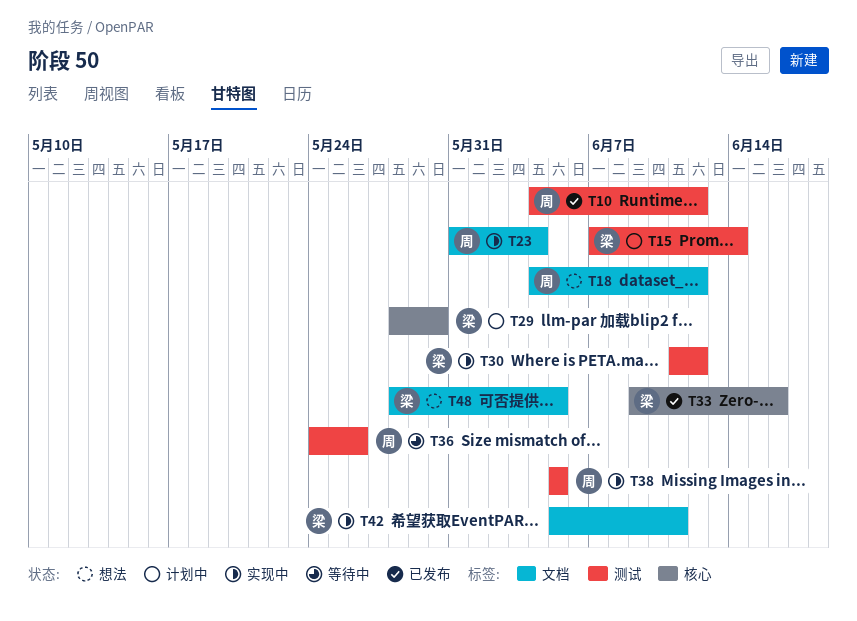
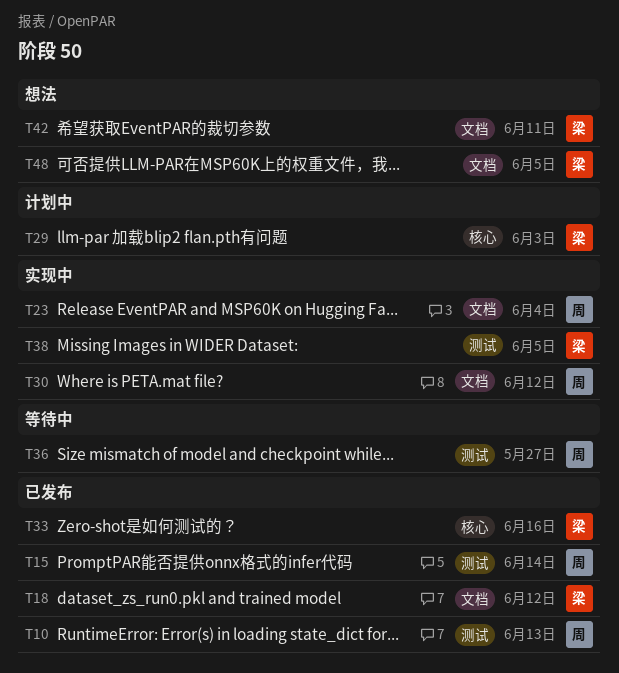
T10, due: Jun 12 -> Jun 13
T15, status: 计划中 -> 已发布
T15, owner: 梁 -> 周
T18, status: 想法 -> 已发布
T18, owner: 周 -> 梁
T29, due: May 30 -> Jun 3
T30, owner: 梁 -> 周
T30, label: 测试 -> 文档
T36, due: May 26 -> May 27
T38, owner: 周 -> 梁
T42, status: 实现中 -> 想法

